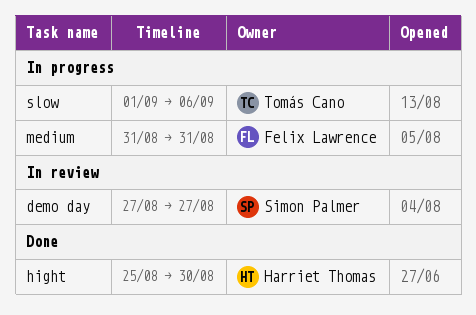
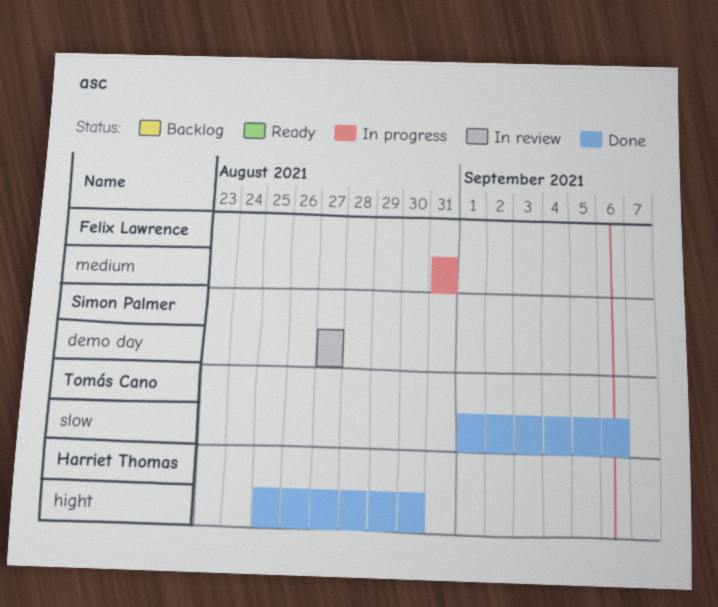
slow, status: In progress -> Done

